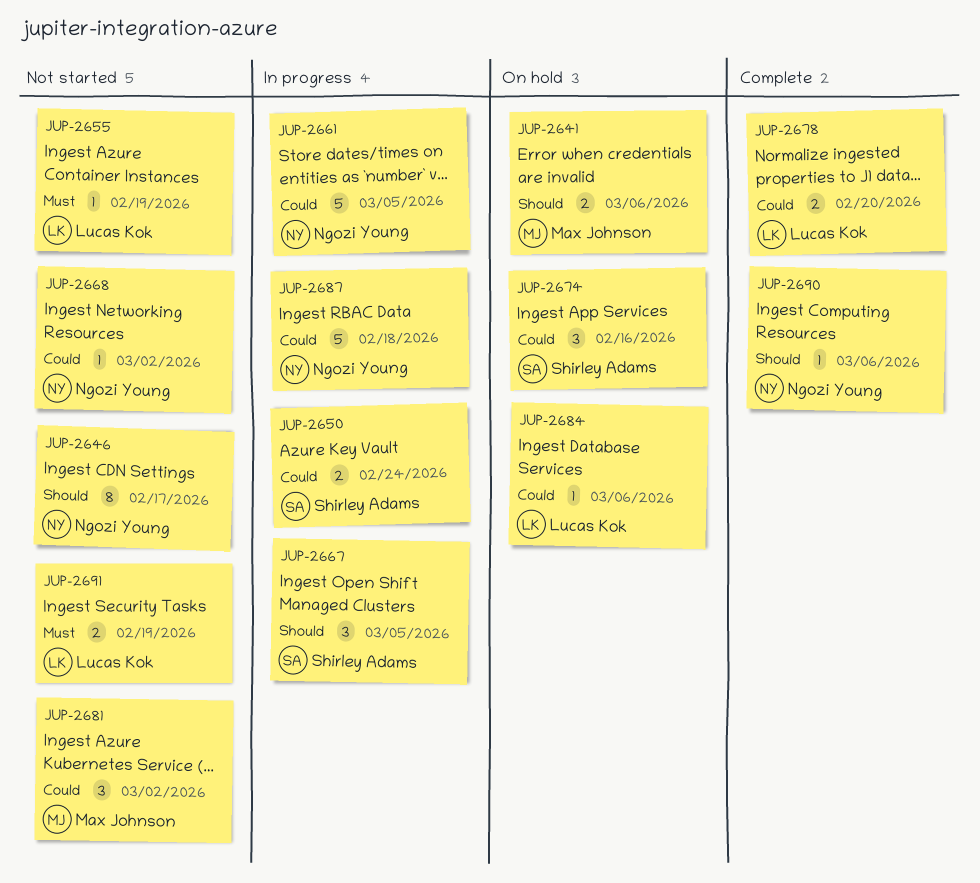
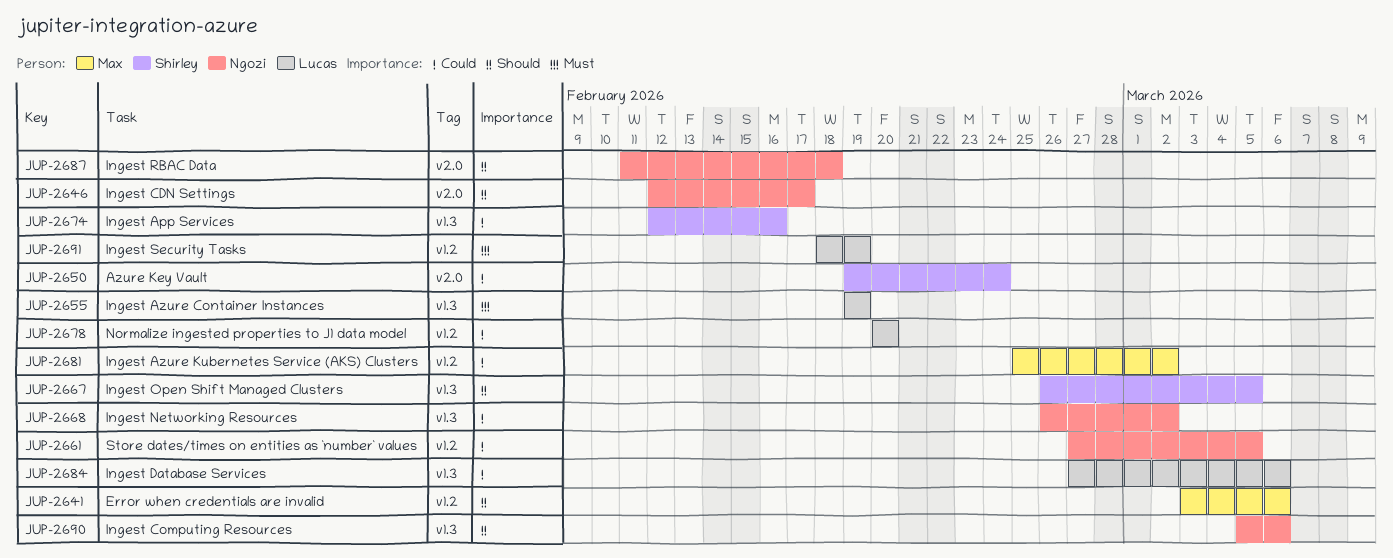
JUP-2687, priority: Could -> Should

